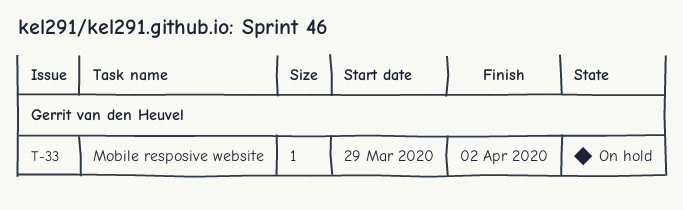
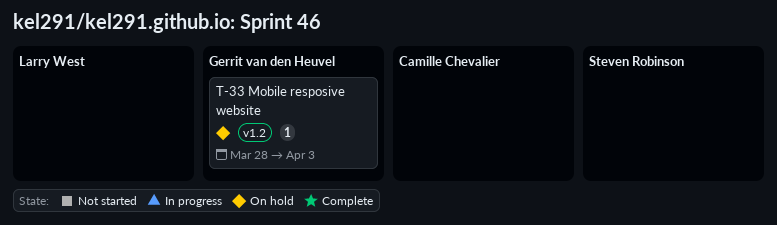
T-33, start: Mar 29 -> Mar 28
T-33, due: Apr 2 -> Apr 3

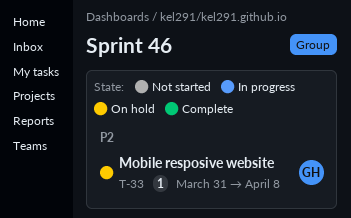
T-33, start: Mar 28 -> Mar 31
T-33, due: Apr 3 -> Apr 8

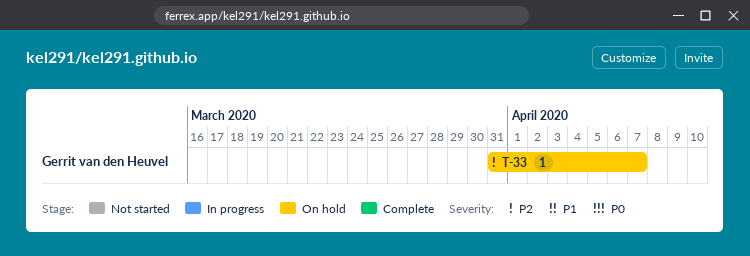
T-33, due: Apr 8 -> Apr 7

